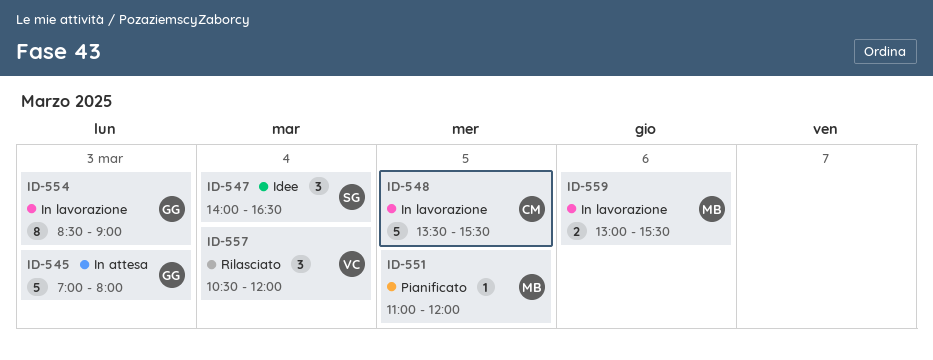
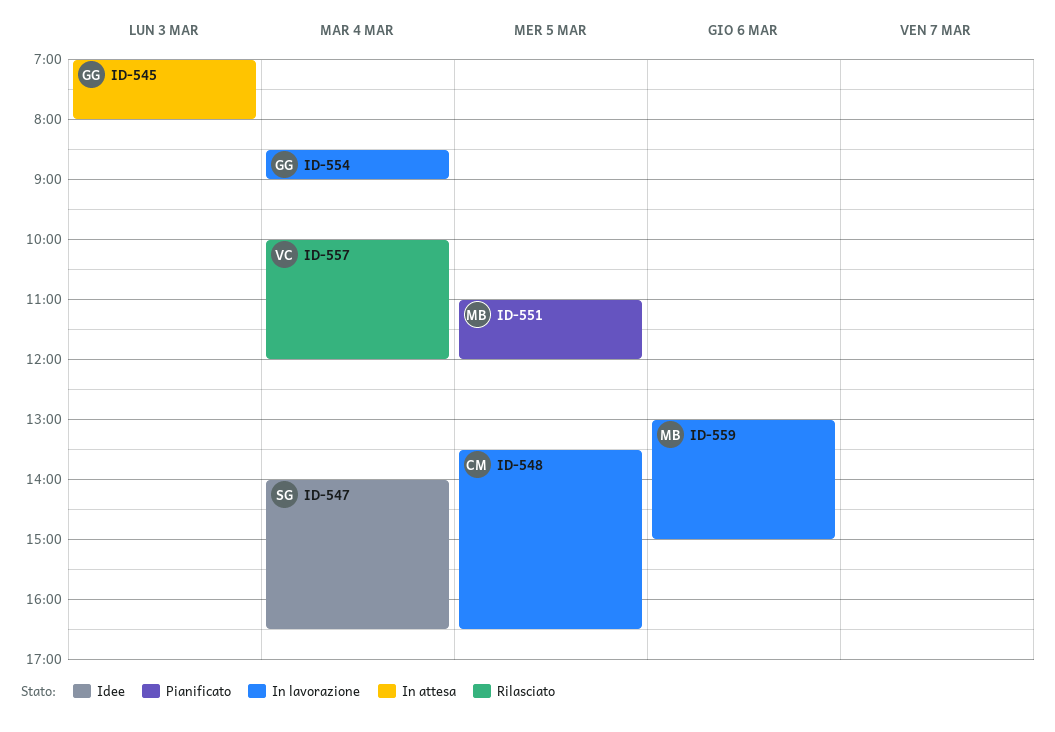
ID-548, ends: 15:30 -> 16:30
ID-554, day: Mar 3 -> Mar 4
ID-557, begins: 10:30 -> 10:00
ID-559, ends: 15:30 -> 15:00

